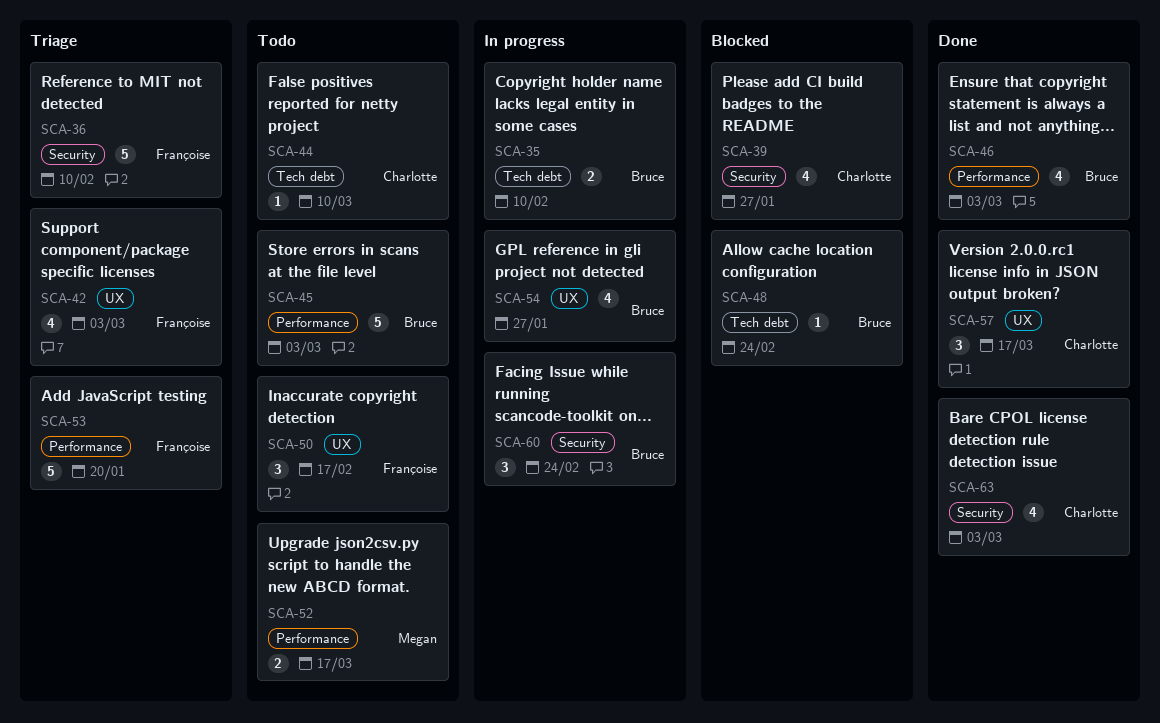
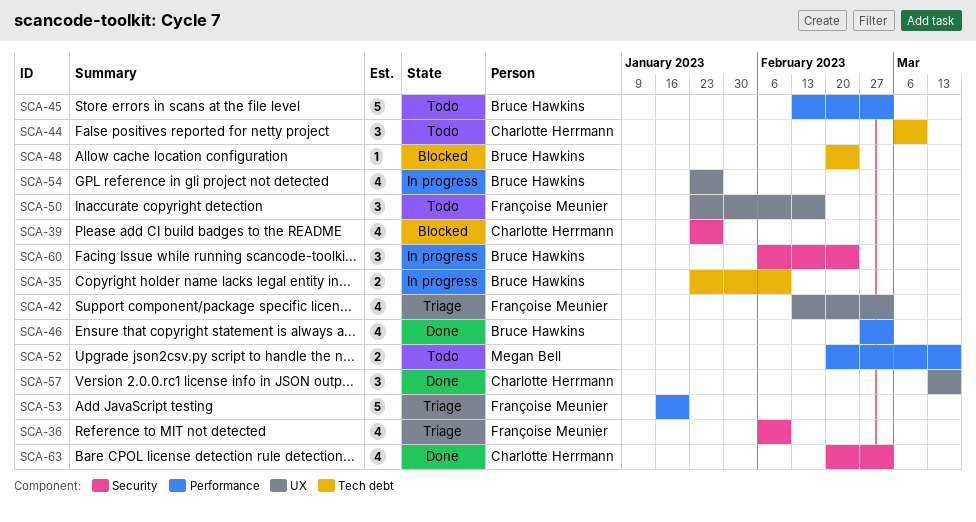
SCA-36, estimate: 5 -> 4
SCA-44, estimate: 1 -> 3

